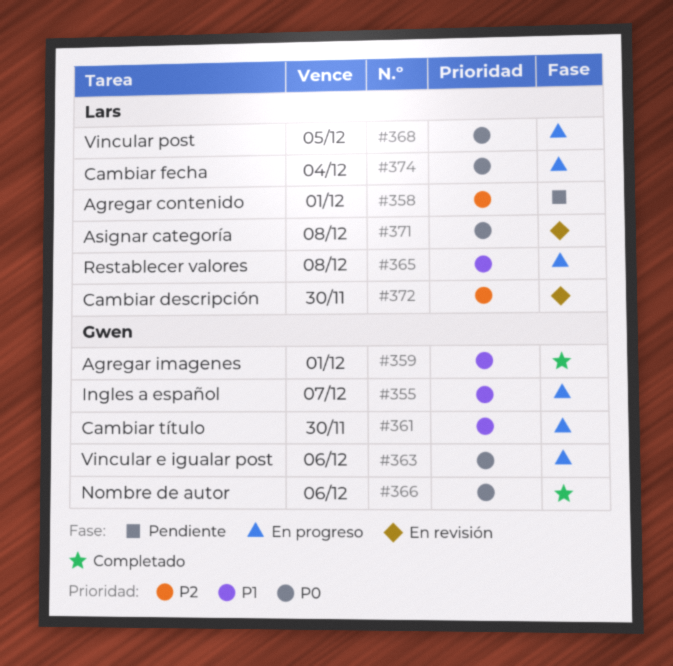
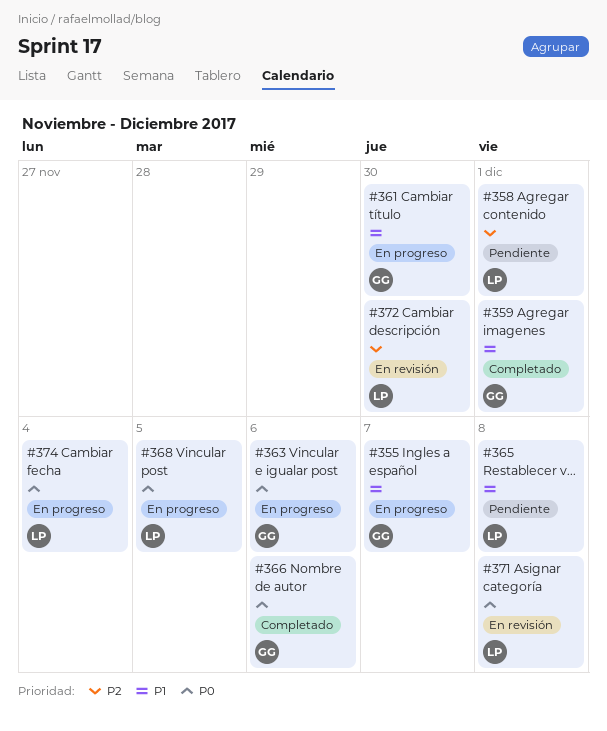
#365, status: En progreso -> Pendiente

